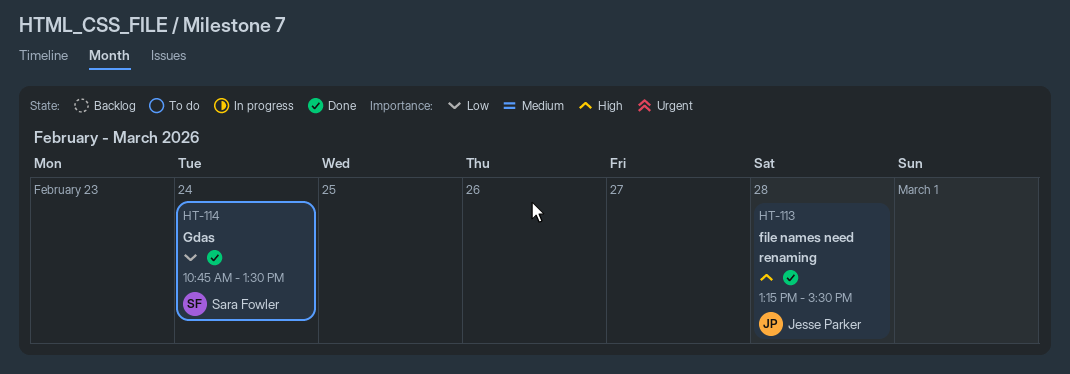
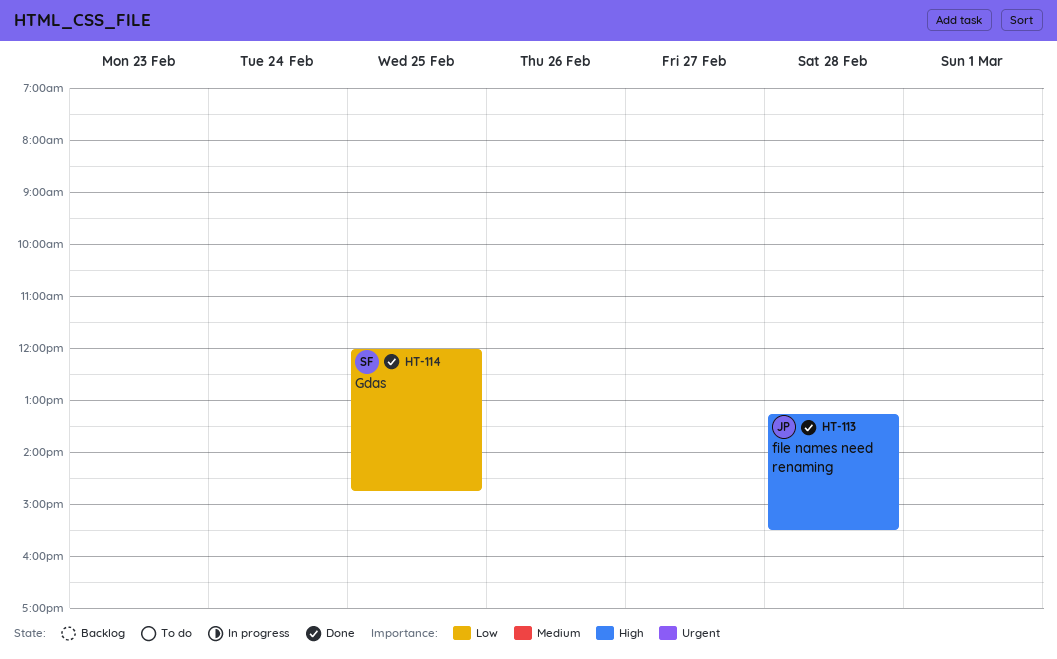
HT-114, day: Feb 24 -> Feb 25
HT-114, begins: 10:45 -> 12:00
HT-114, ends: 13:30 -> 14:45

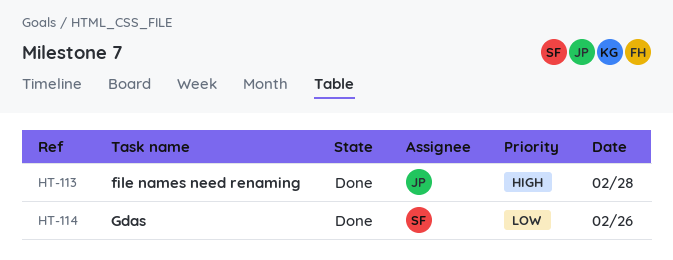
HT-114, day: Feb 25 -> Feb 26

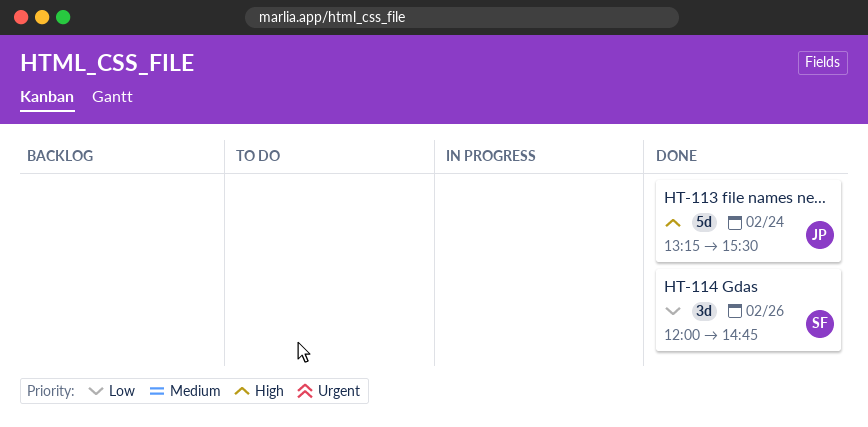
HT-113, day: Feb 28 -> Feb 24

